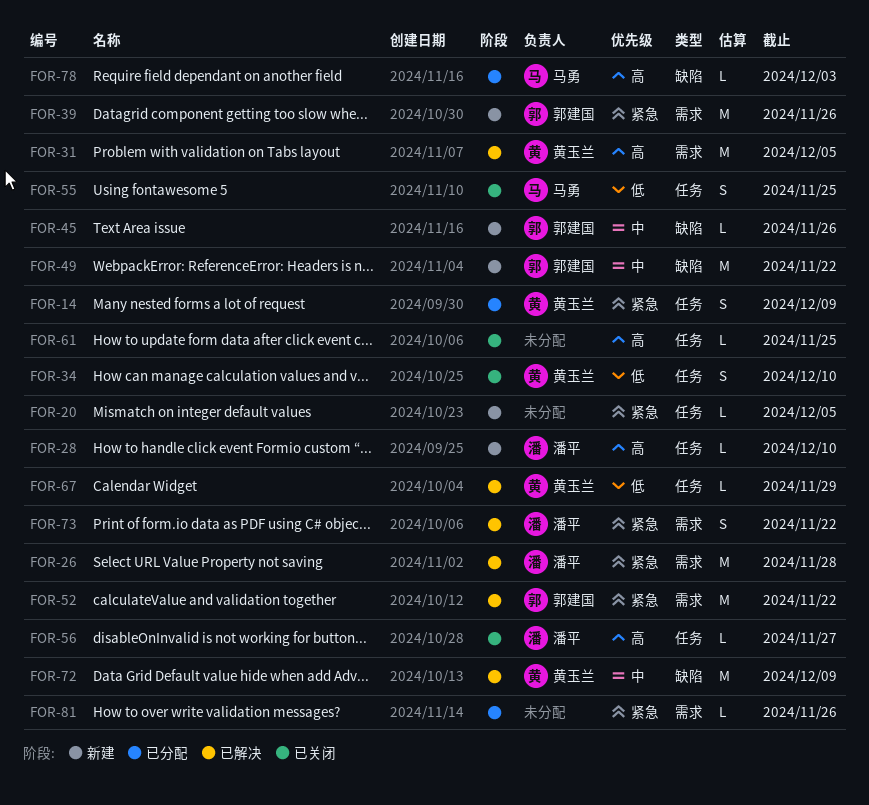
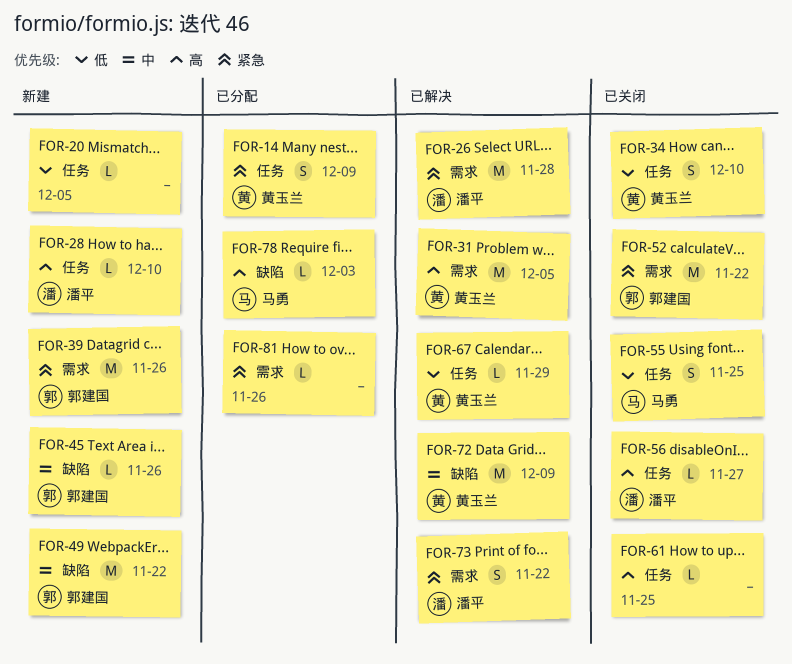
FOR-20, priority: 紧急 -> 低
FOR-52, status: 已解决 -> 已关闭

